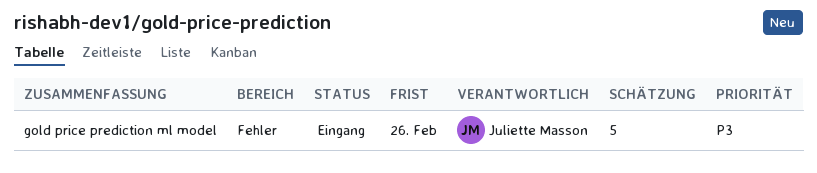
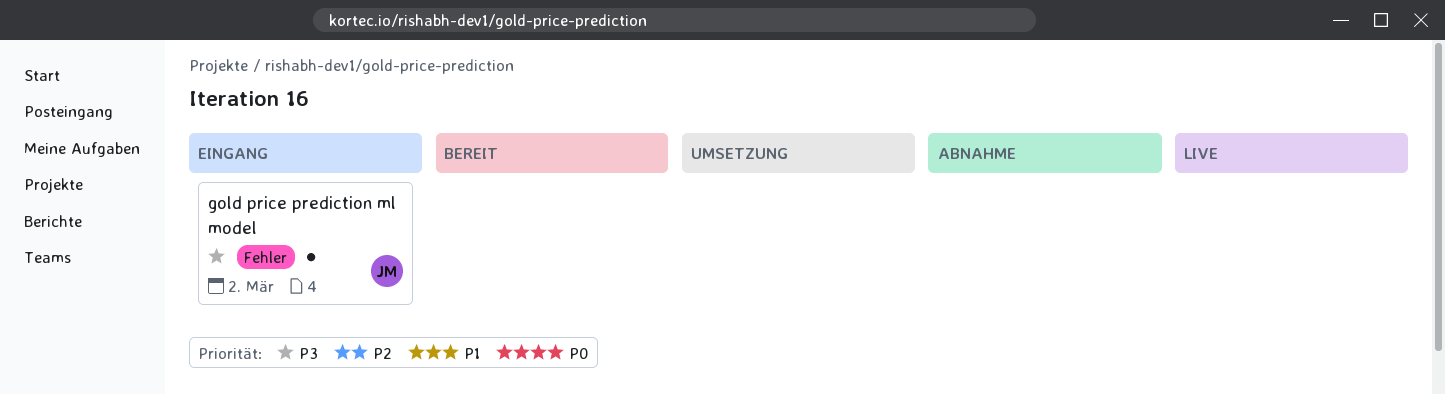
gold price prediction ml model, estimate: 5 -> 1
gold price prediction ml model, due: Feb 26 -> Mar 2

